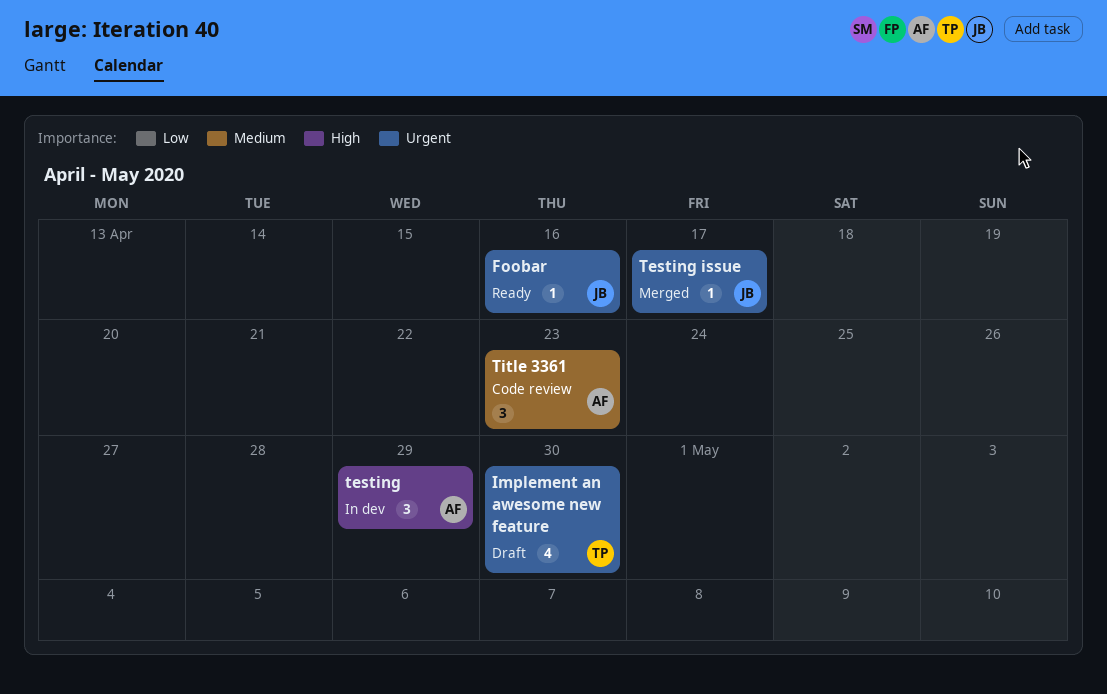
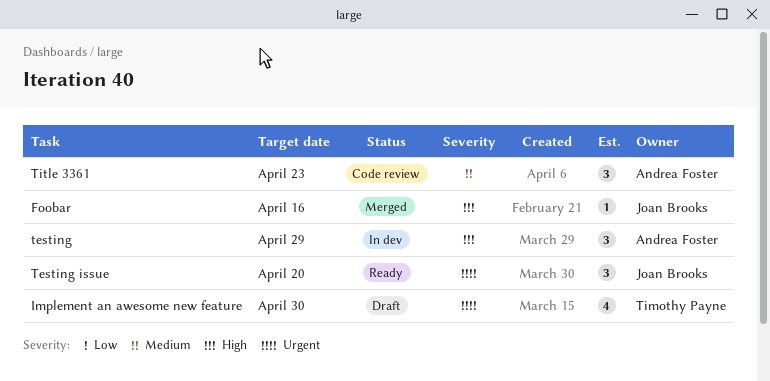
Foobar, status: Ready -> Merged
Foobar, priority: Urgent -> High
Testing issue, status: Merged -> Ready
Testing issue, estimate: 1 -> 3
Testing issue, due: Apr 17 -> Apr 20

